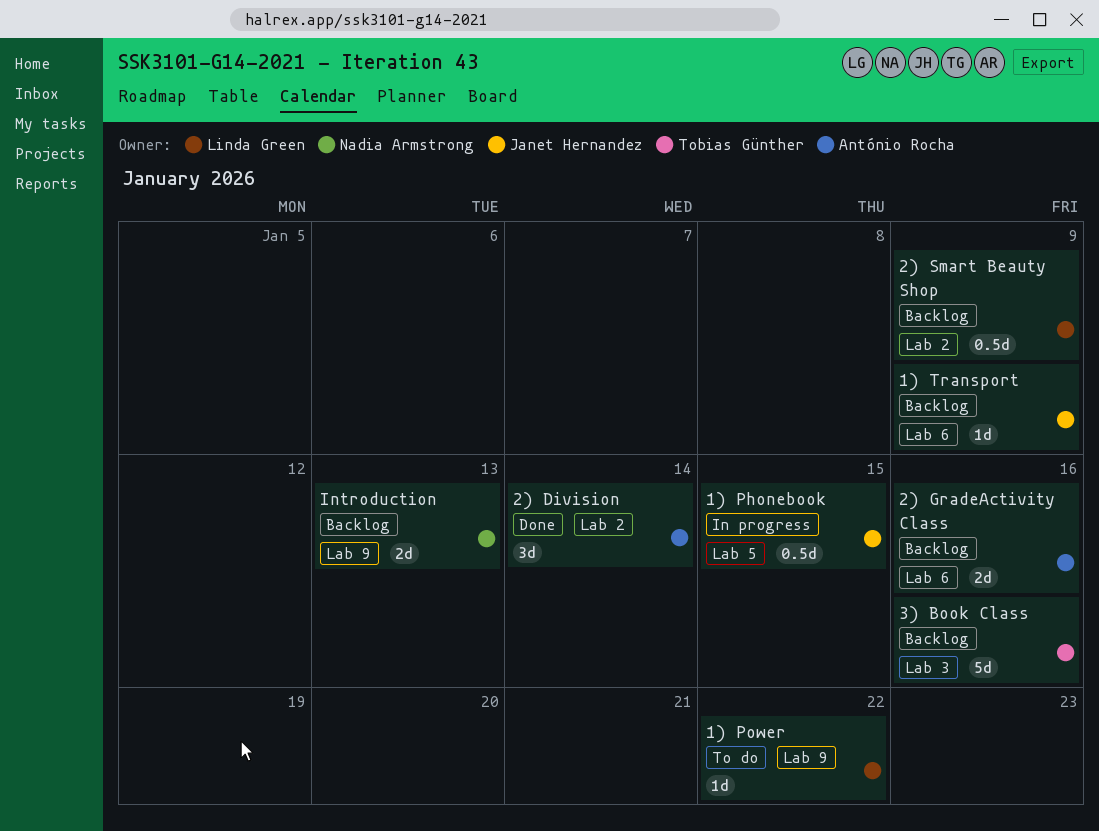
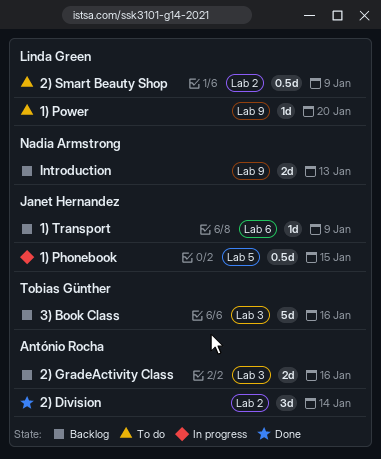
1) Power, due: Jan 22 -> Jan 20
2) GradeActivity Class, label: Lab 6 -> Lab 3
2) Smart Beauty Shop, status: Backlog -> To do

